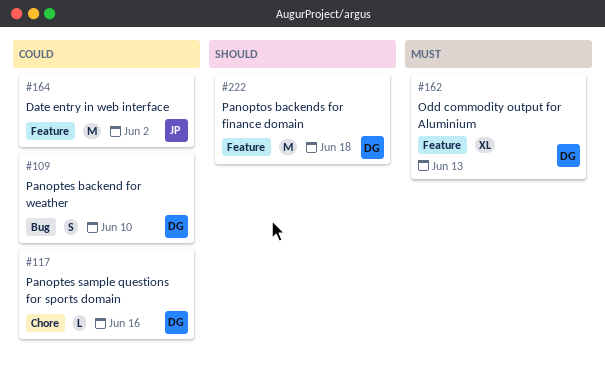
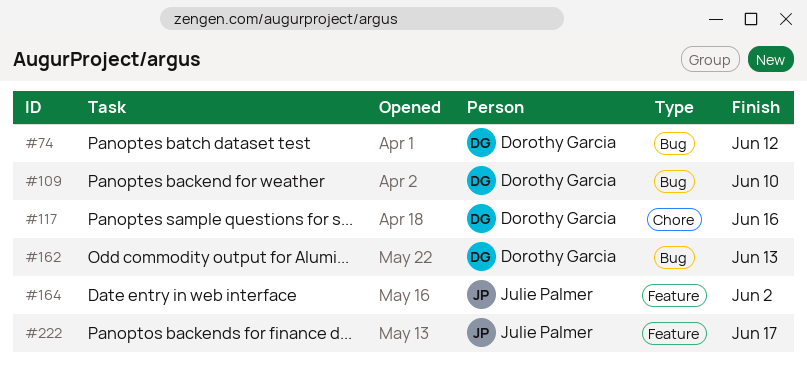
#74: none -> present
#162, label: Feature -> Bug
#222, owner: Dorothy Garcia -> Julie Palmer
#222, due: Jun 18 -> Jun 17

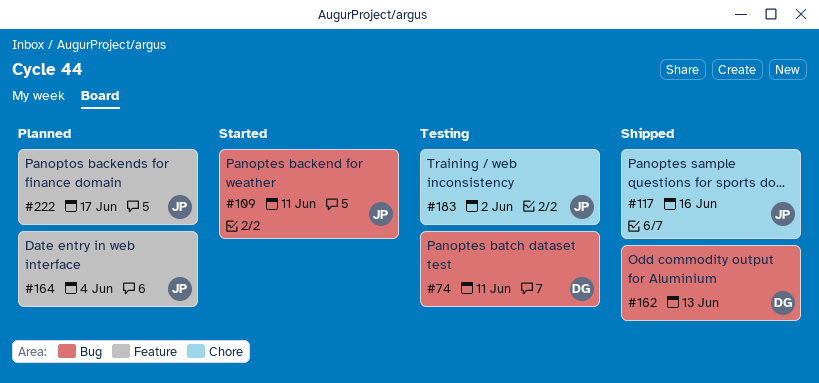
#74, due: Jun 12 -> Jun 11
#109, owner: Dorothy Garcia -> Julie Palmer
#109, due: Jun 10 -> Jun 11
#117, owner: Dorothy Garcia -> Julie Palmer
#164, due: Jun 2 -> Jun 4
#183: none -> present

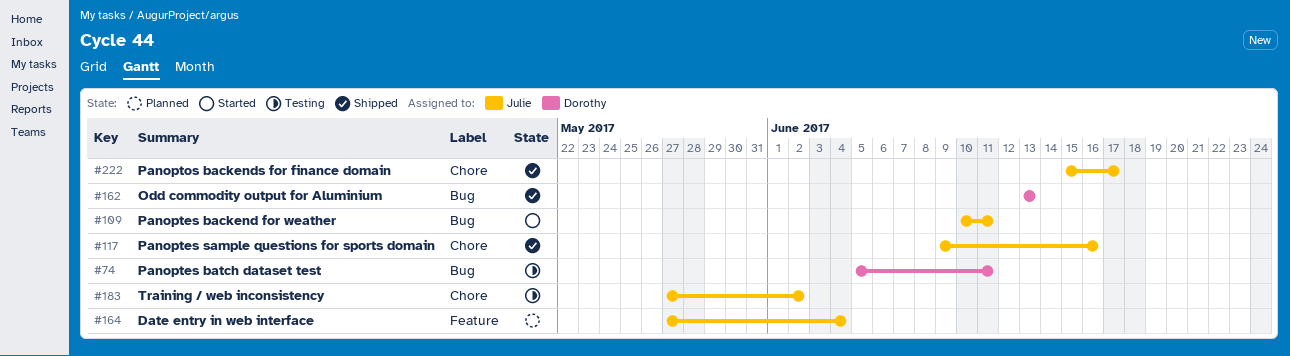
#222, status: Planned -> Shipped
#222, label: Feature -> Chore

